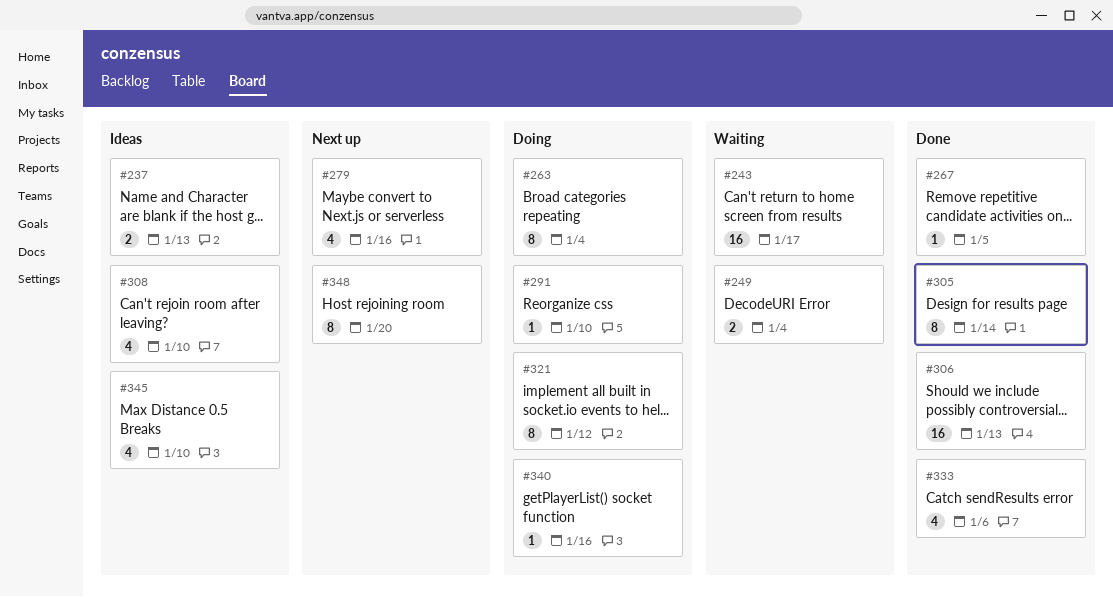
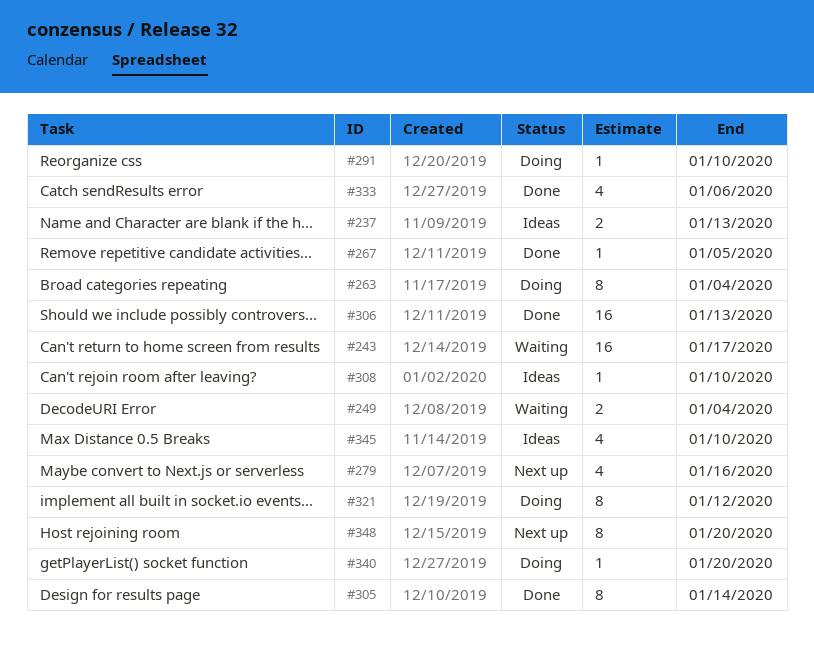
#308, estimate: 4 -> 1
#340, due: Jan 16 -> Jan 20

